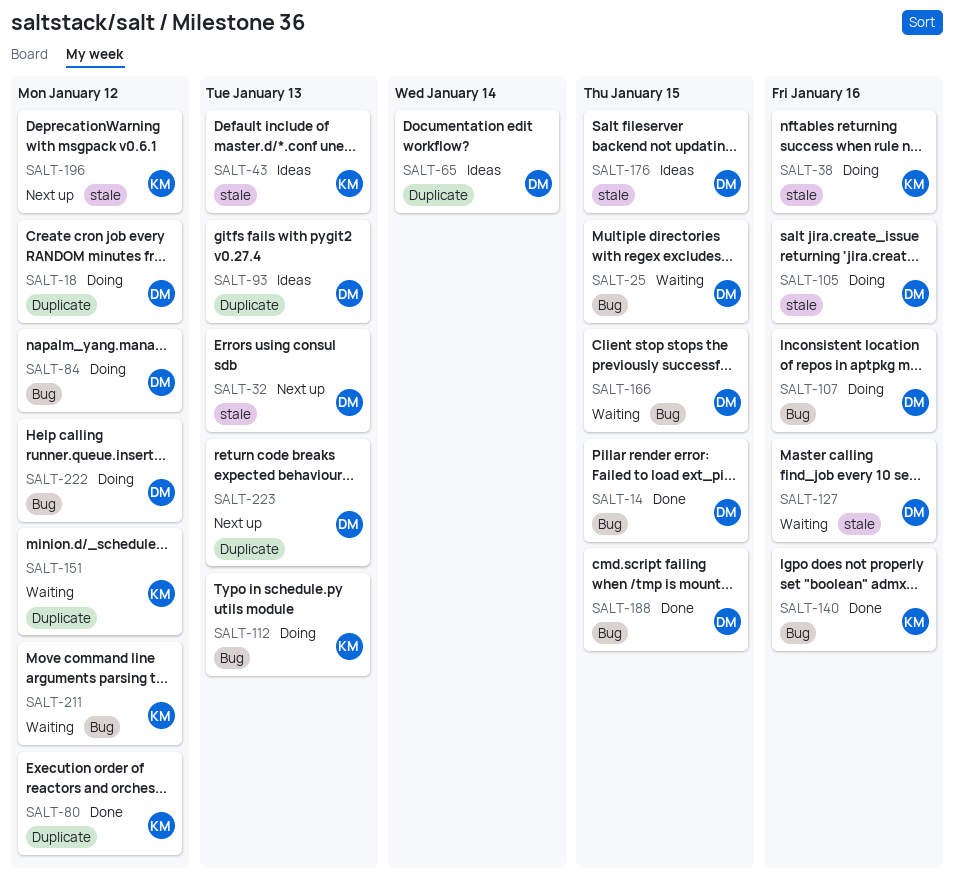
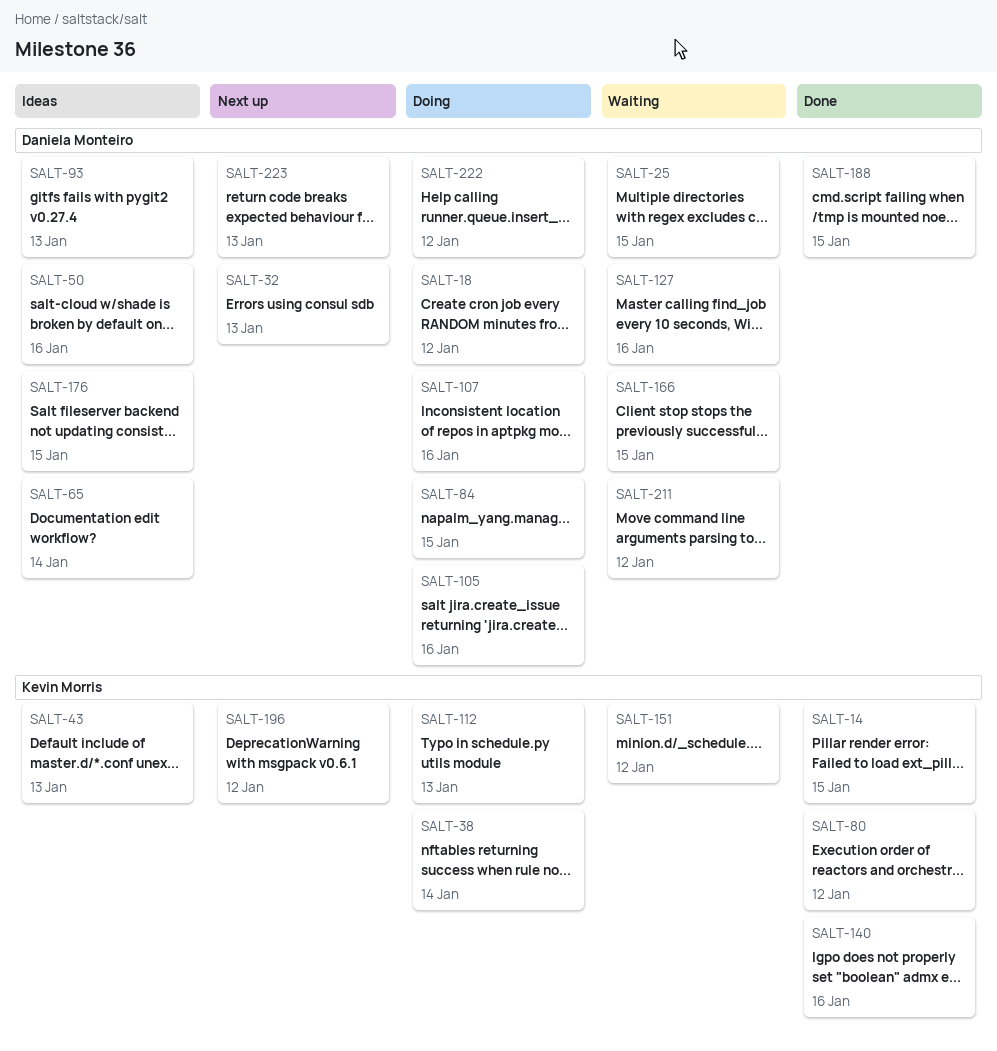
SALT-14, owner: Daniela Monteiro -> Kevin Morris
SALT-38, due: Jan 16 -> Jan 14
SALT-50: none -> present
SALT-84, due: Jan 12 -> Jan 15
SALT-211, owner: Kevin Morris -> Daniela Monteiro

